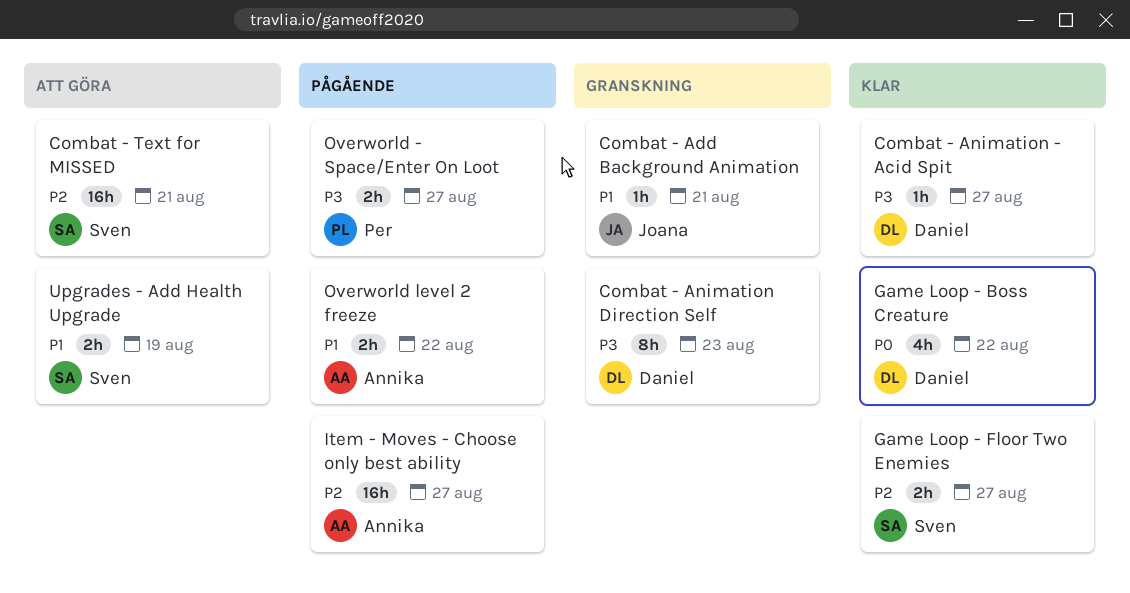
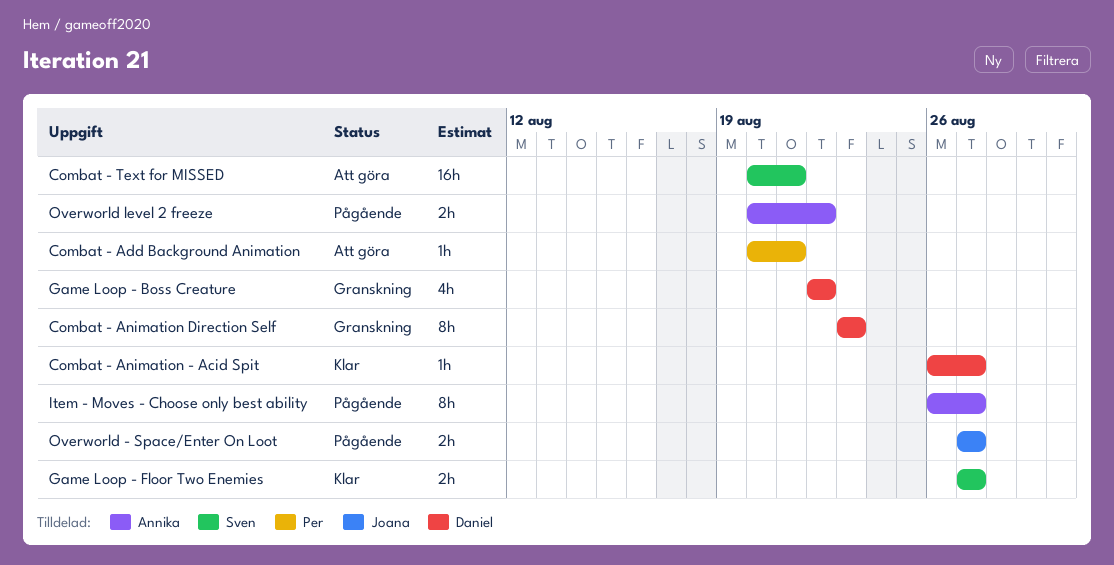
Combat - Add Background Animation, status: Granskning -> Att göra
Combat - Add Background Animation, owner: Joana -> Per
Game Loop - Boss Creature, status: Klar -> Granskning
Item - Moves - Choose only best ability, estimate: 16h -> 8h
Overworld - Space/Enter On Loot, owner: Per -> Joana
Upgrades - Add Health Upgrade: present -> none

